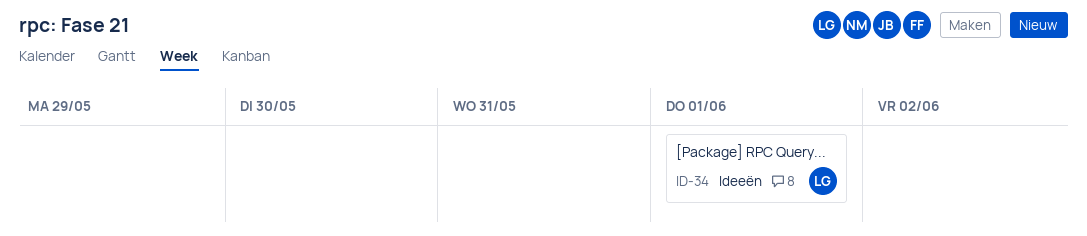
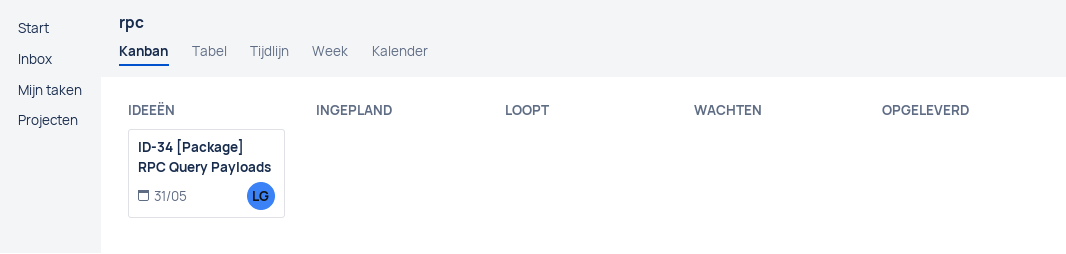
ID-34, due: Jun 1 -> May 31

